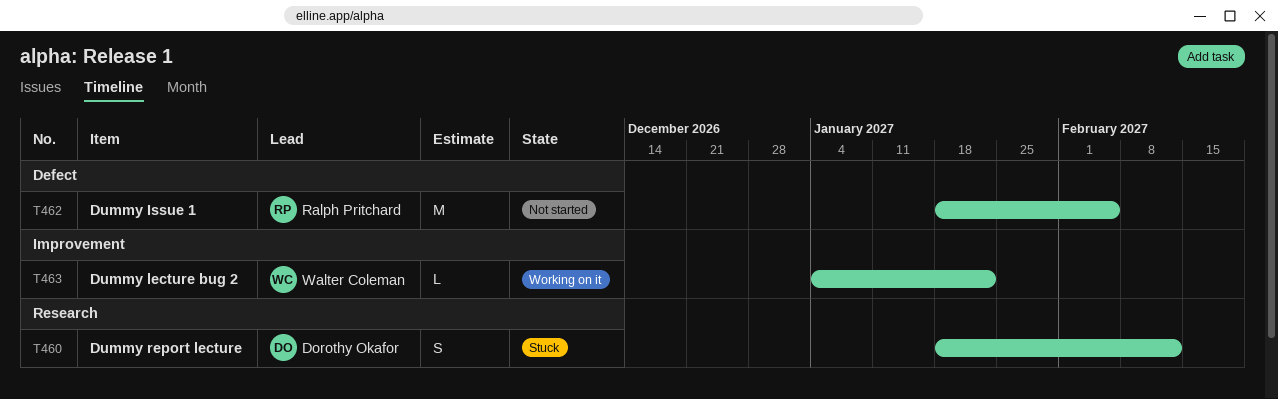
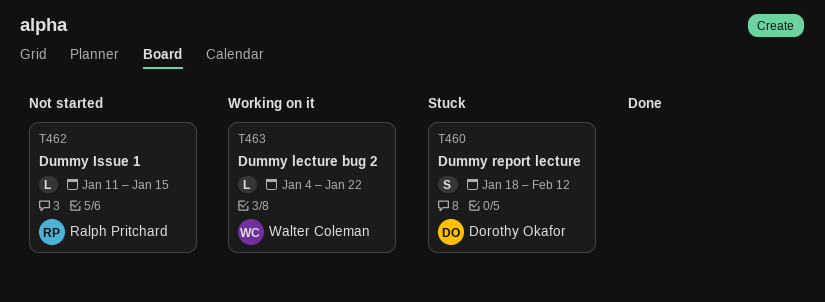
T462, estimate: M -> L
T462, start: Jan 18 -> Jan 11
T462, due: Feb 5 -> Jan 15

